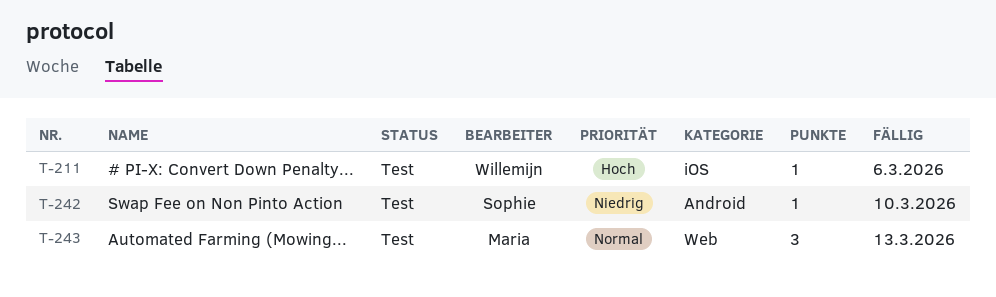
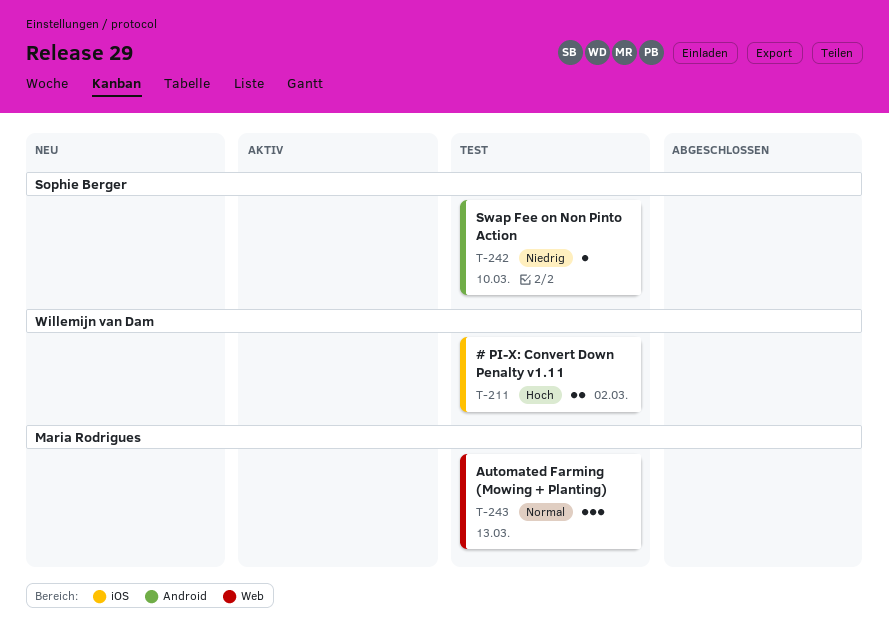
T-211, estimate: 1 -> 2
T-211, due: Mar 6 -> Mar 2

